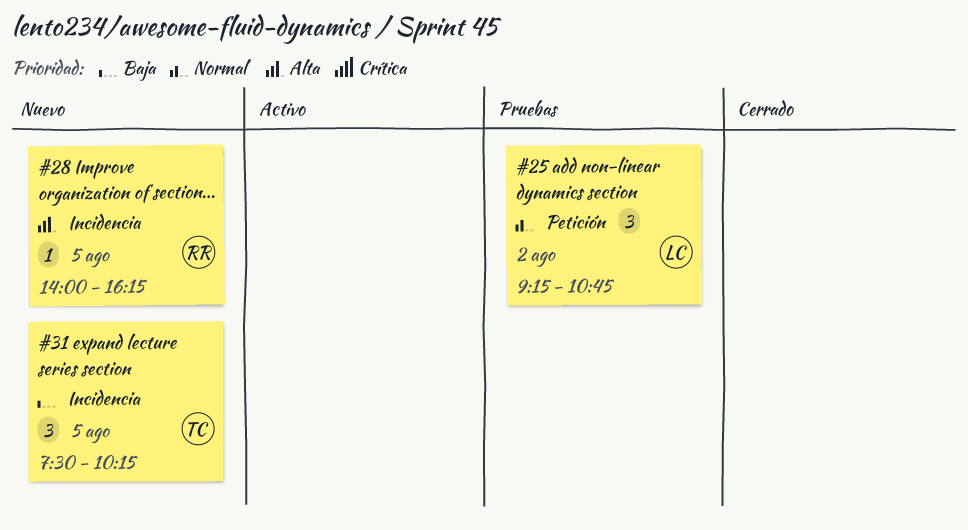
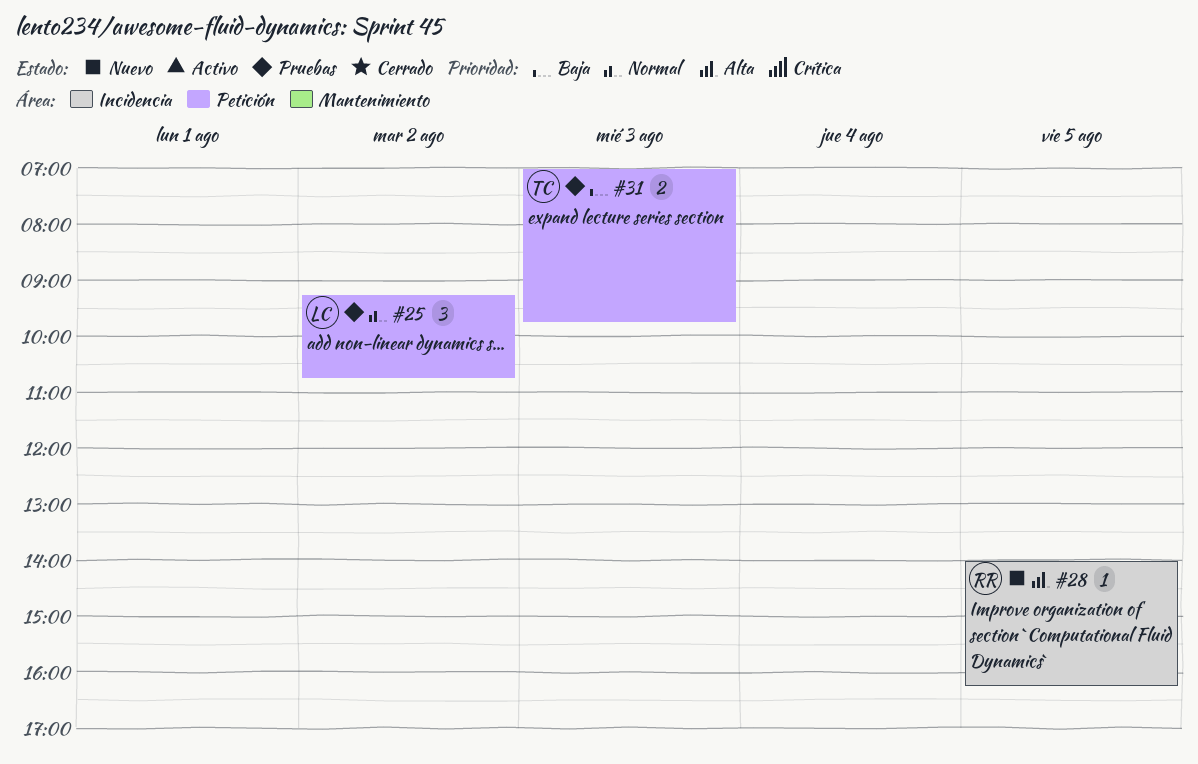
#31, status: Nuevo -> Pruebas
#31, label: Incidencia -> Petición
#31, estimate: 3 -> 2
#31, day: Aug 5 -> Aug 3
#31, begins: 07:30 -> 07:00
#31, ends: 10:15 -> 09:45

